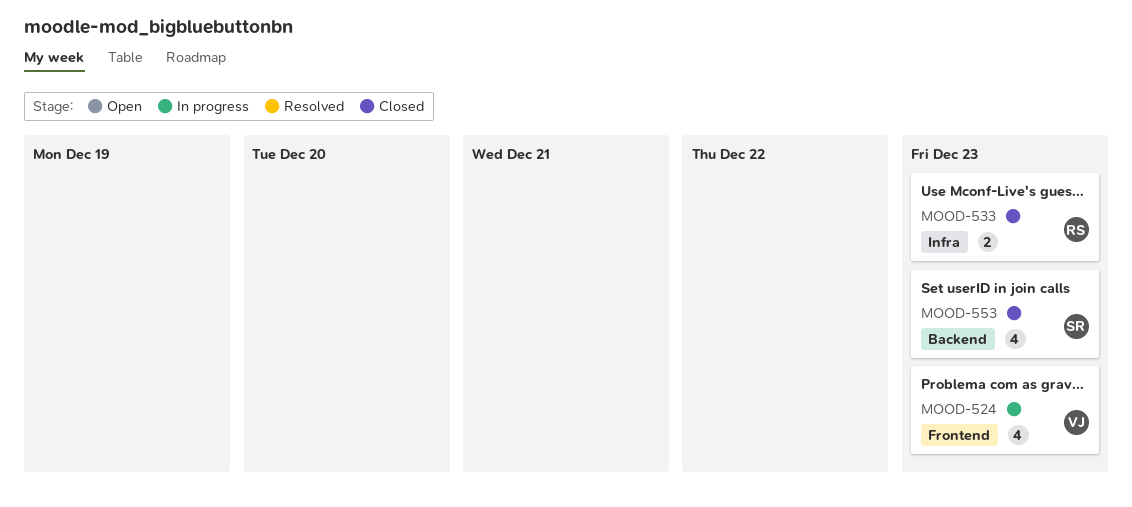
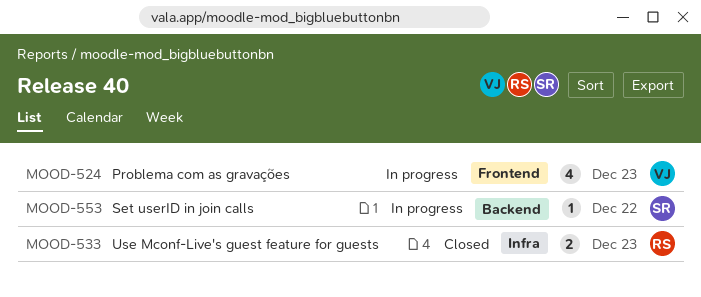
MOOD-553, status: Closed -> In progress
MOOD-553, estimate: 4 -> 1
MOOD-553, due: Dec 23 -> Dec 22

